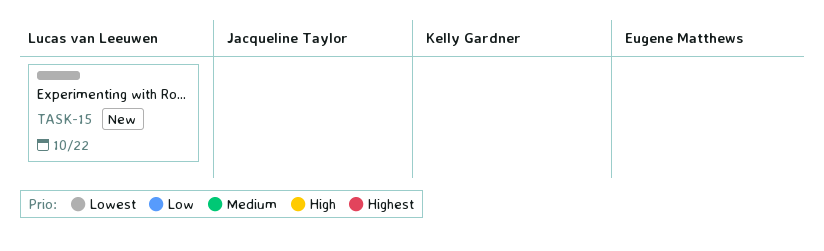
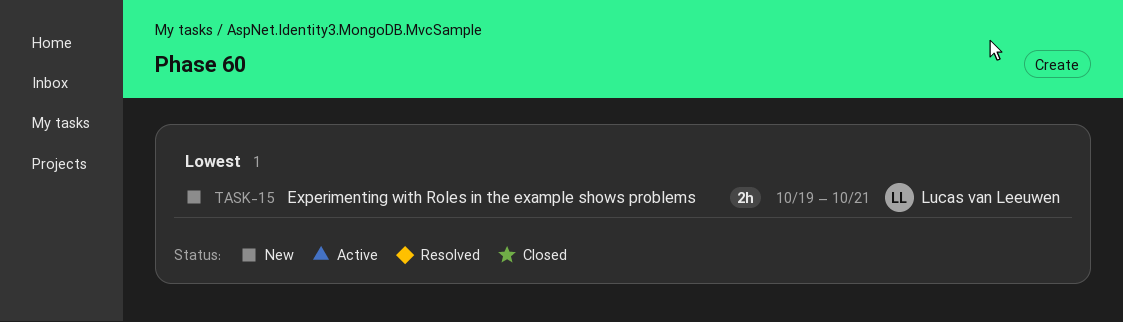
TASK-15, due: Oct 22 -> Oct 21

